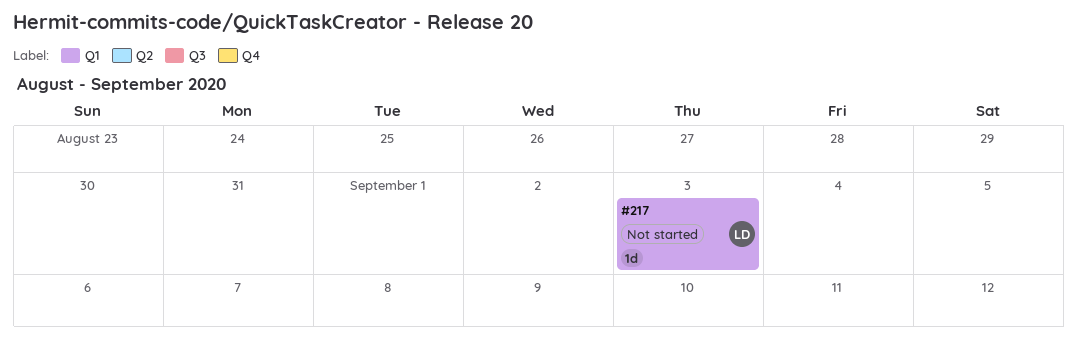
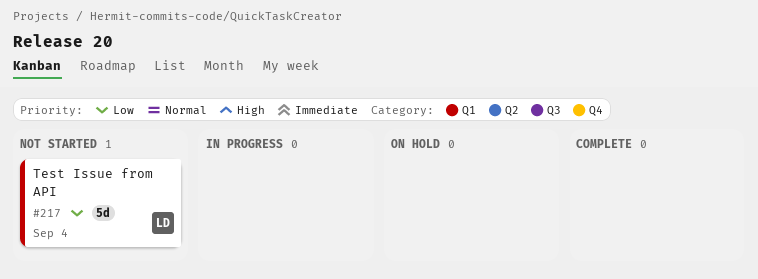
#217, estimate: 1d -> 5d
#217, due: Sep 3 -> Sep 4

